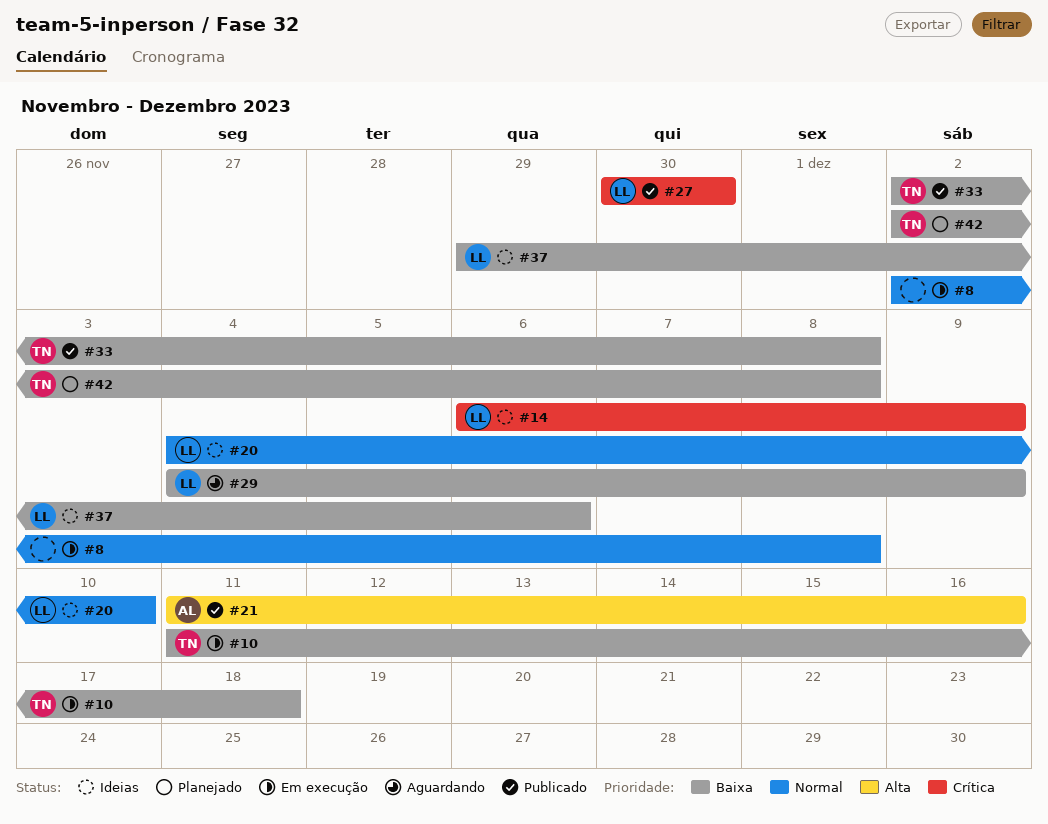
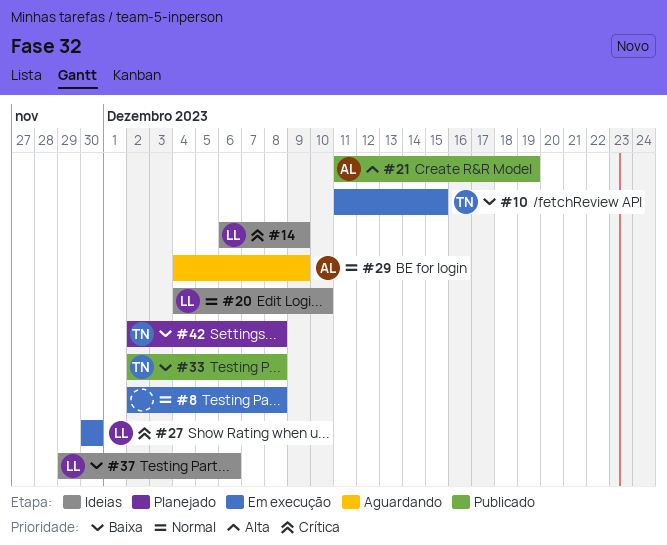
#10, due: Dec 18 -> Dec 15
#21, due: Dec 16 -> Dec 19
#27, status: Publicado -> Em execução
#29, owner: LL -> AL
#29, priority: Baixa -> Normal

